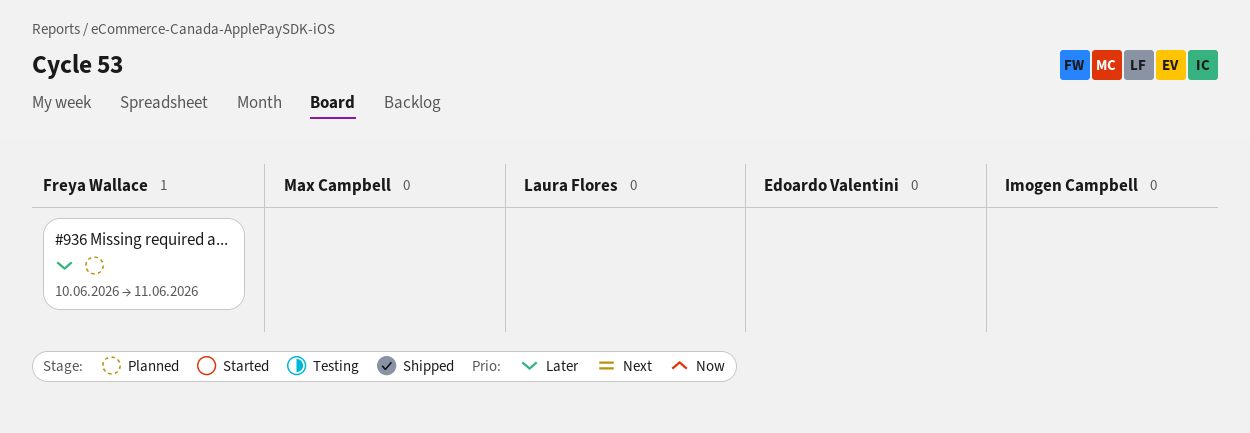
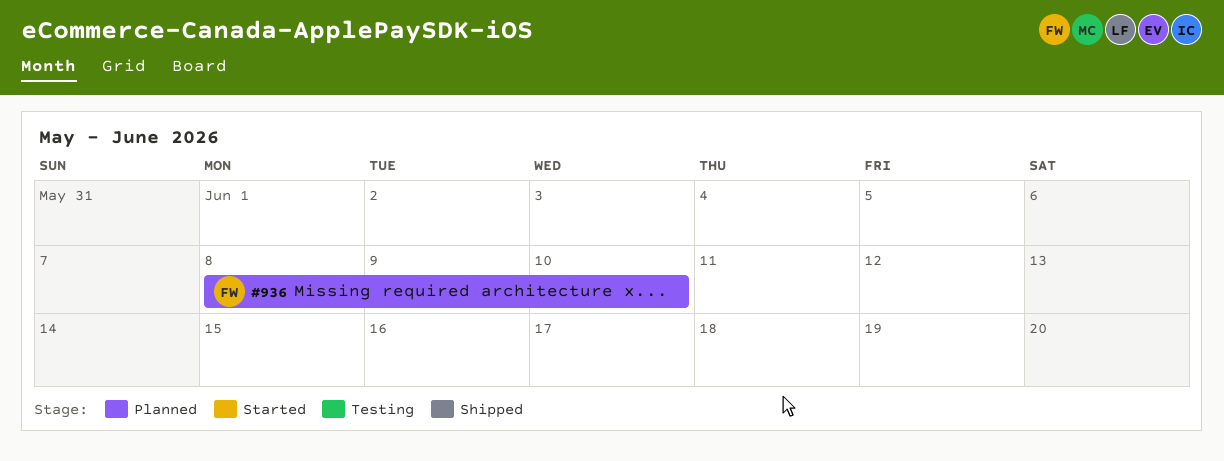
#936, start: Jun 10 -> Jun 8
#936, due: Jun 11 -> Jun 10

